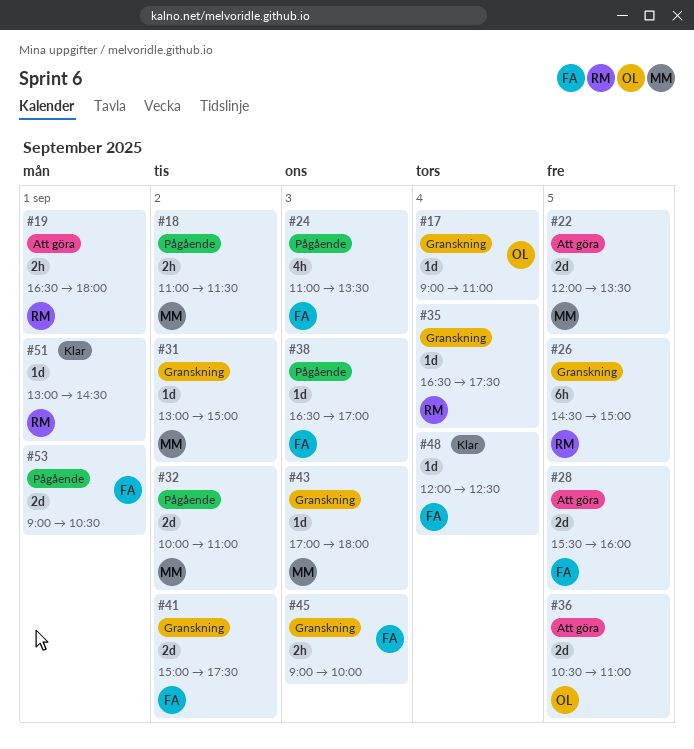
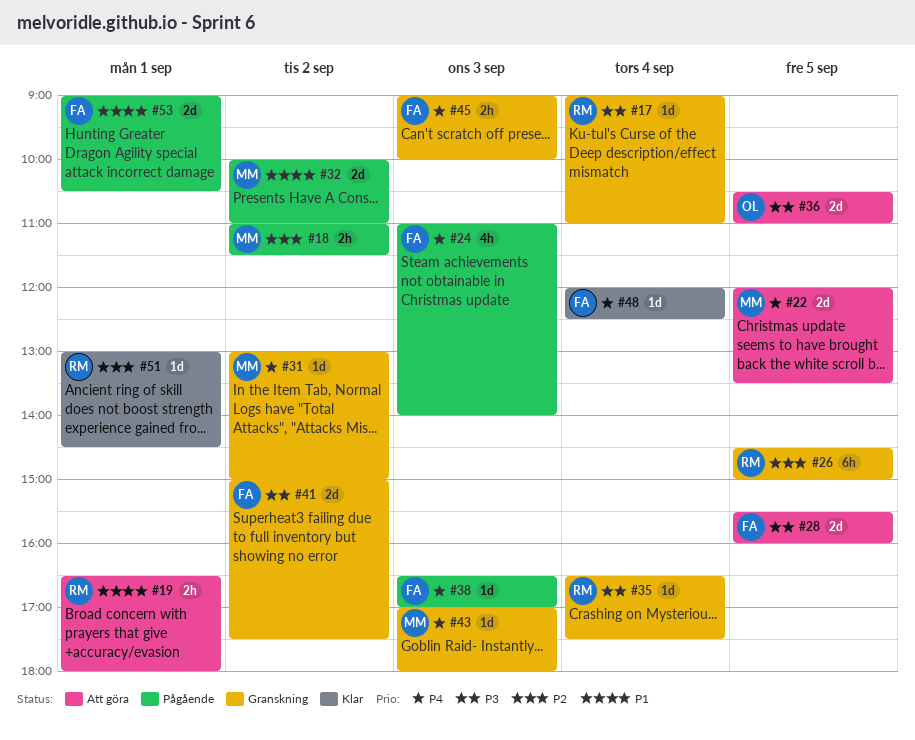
#17, owner: OL -> RM
#24, ends: 13:30 -> 14:00

